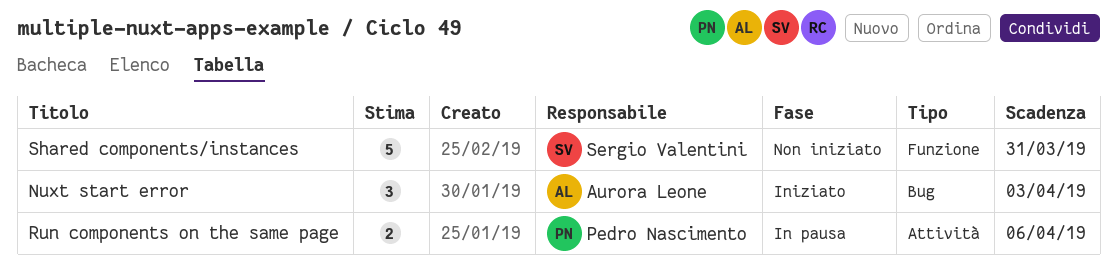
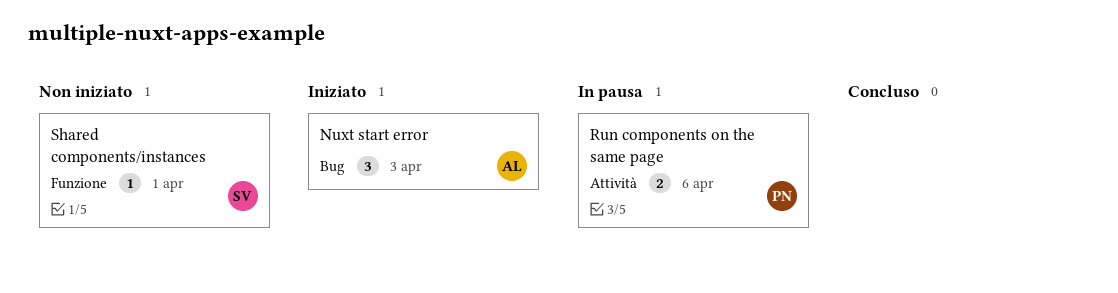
Shared components/instances, estimate: 5 -> 1
Shared components/instances, due: Mar 31 -> Apr 1

